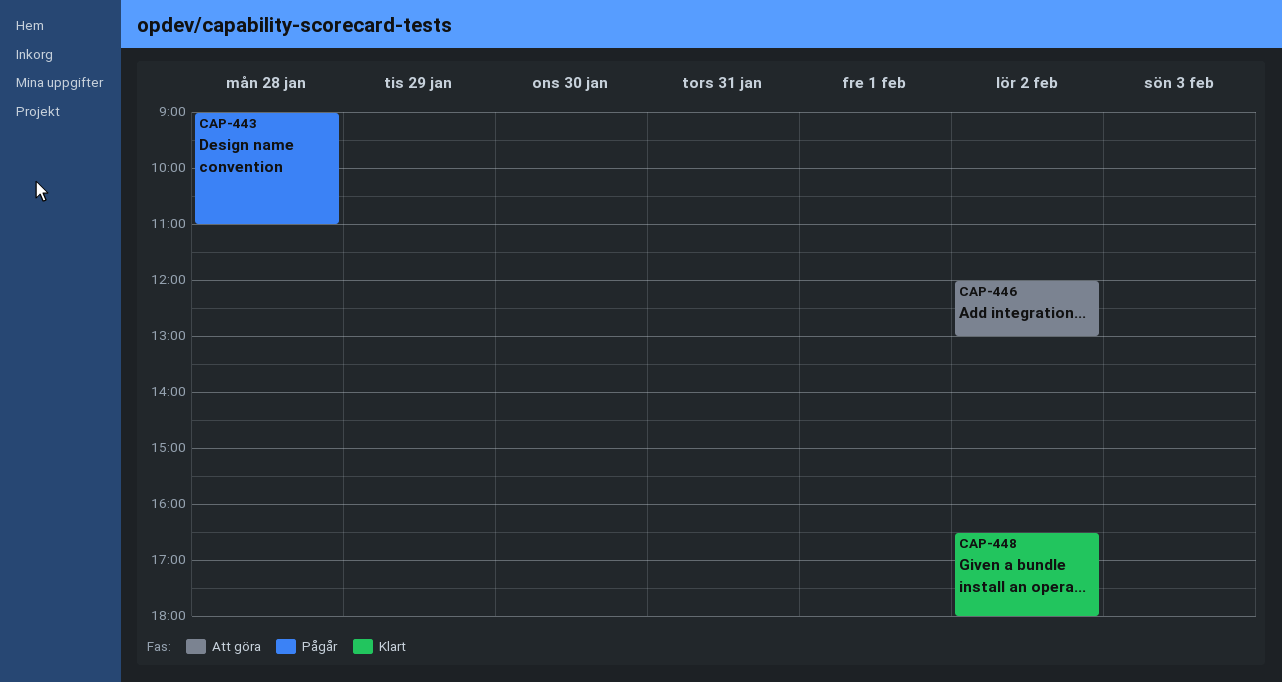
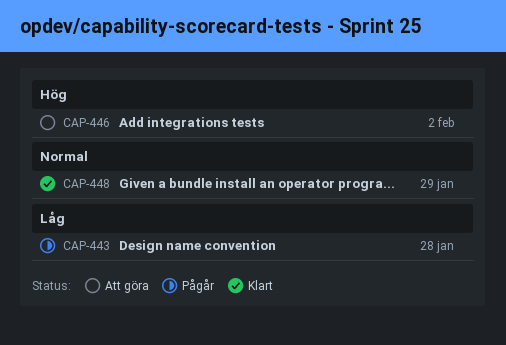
CAP-448, day: Feb 2 -> Jan 29

